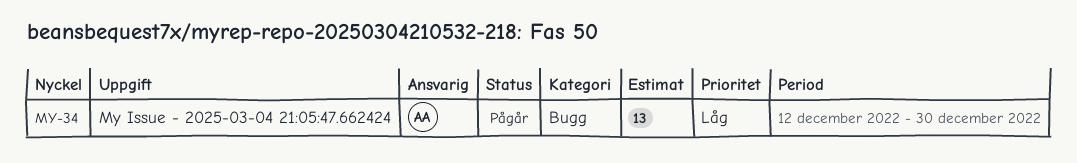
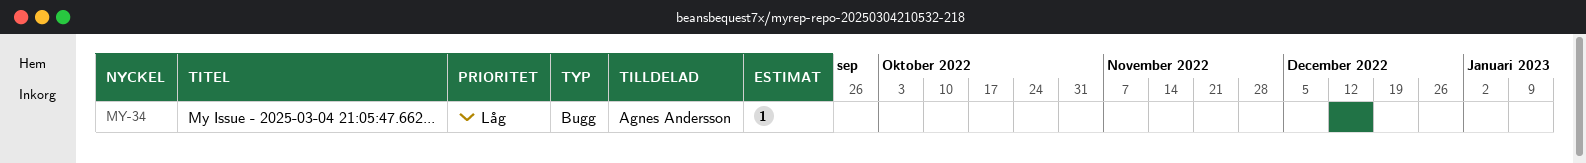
MY-34, estimate: 13 -> 1
MY-34, due: Dec 30 -> Dec 16

